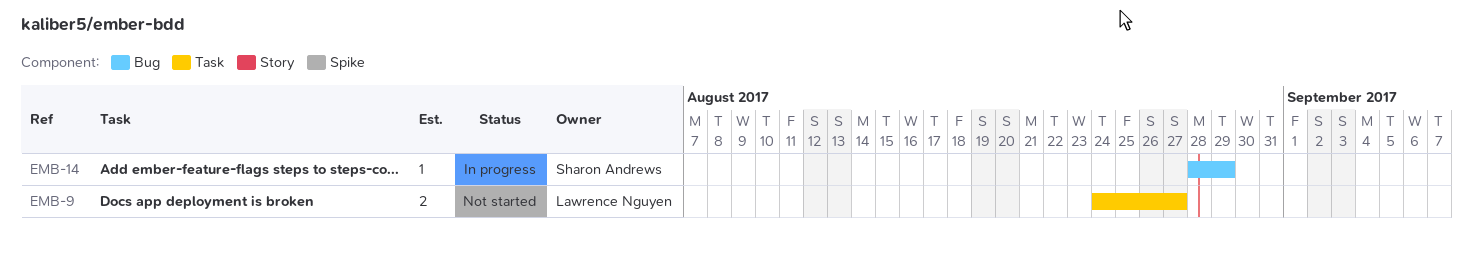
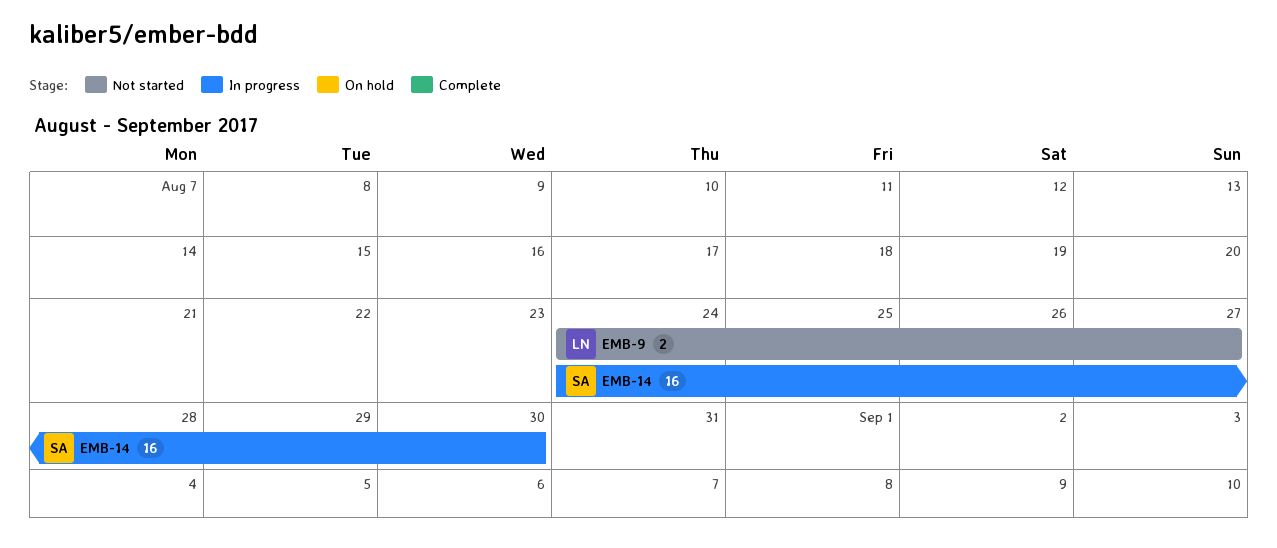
EMB-14, estimate: 1 -> 16
EMB-14, start: Aug 28 -> Aug 24
EMB-14, due: Aug 29 -> Aug 30

